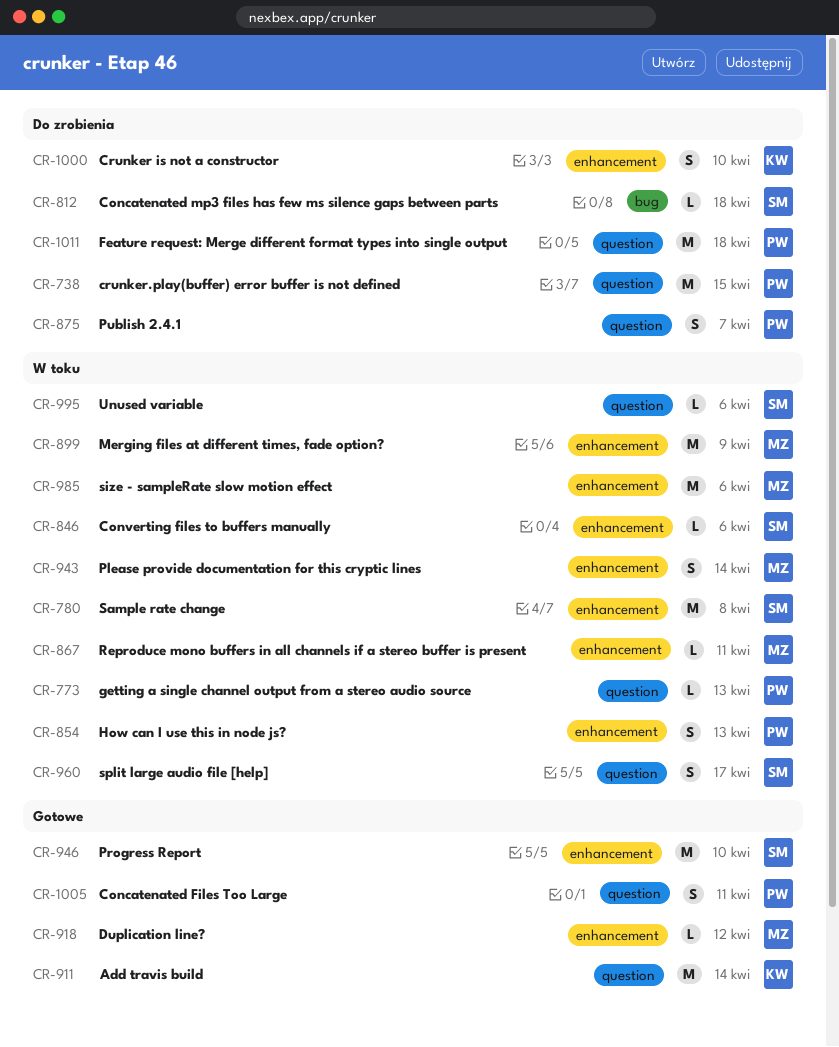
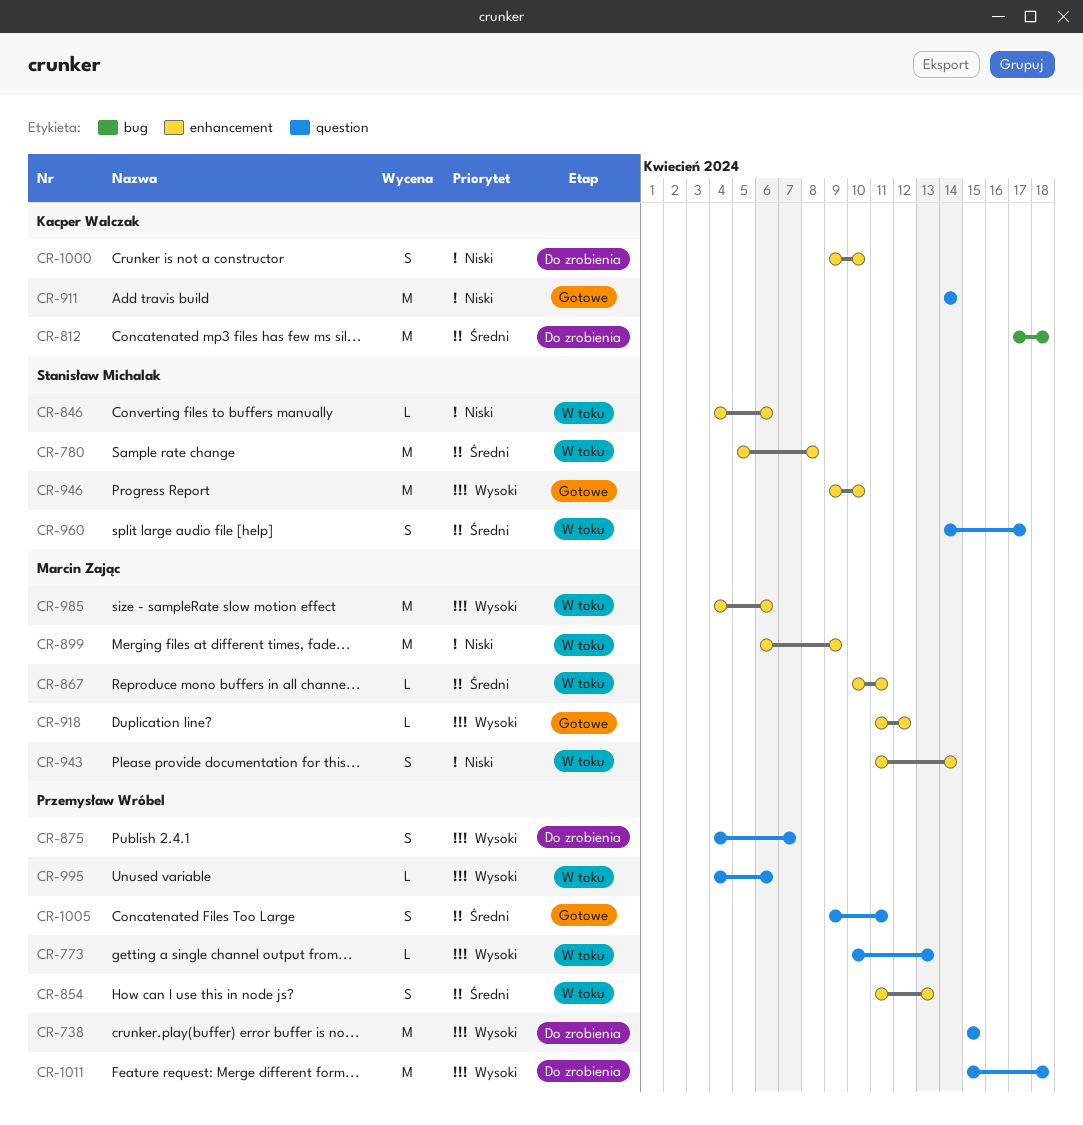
CR-812, owner: Stanisław Michalak -> Kacper Walczak
CR-812, estimate: L -> M
CR-995, owner: Stanisław Michalak -> Przemysław Wróbel

